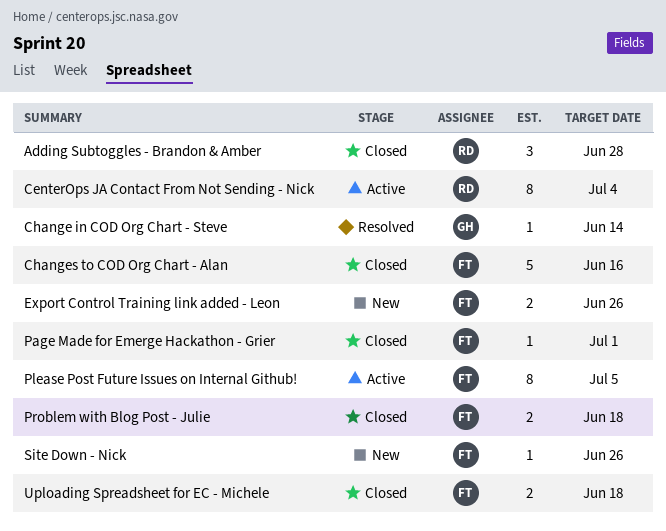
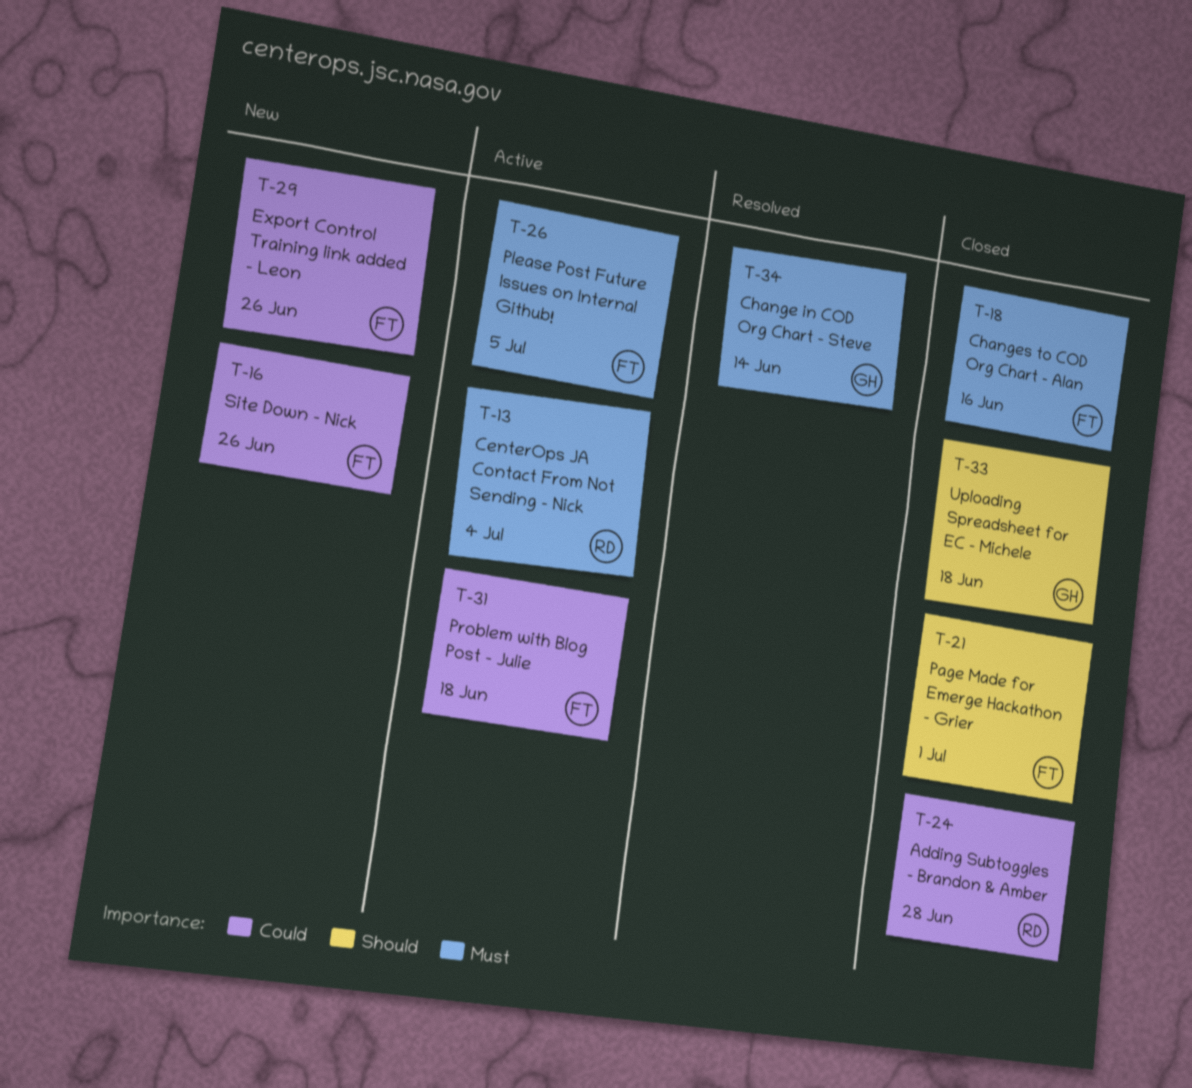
Problem with Blog Post - Julie, status: Closed -> Active
Uploading Spreadsheet for EC - Michele, owner: FT -> GH

